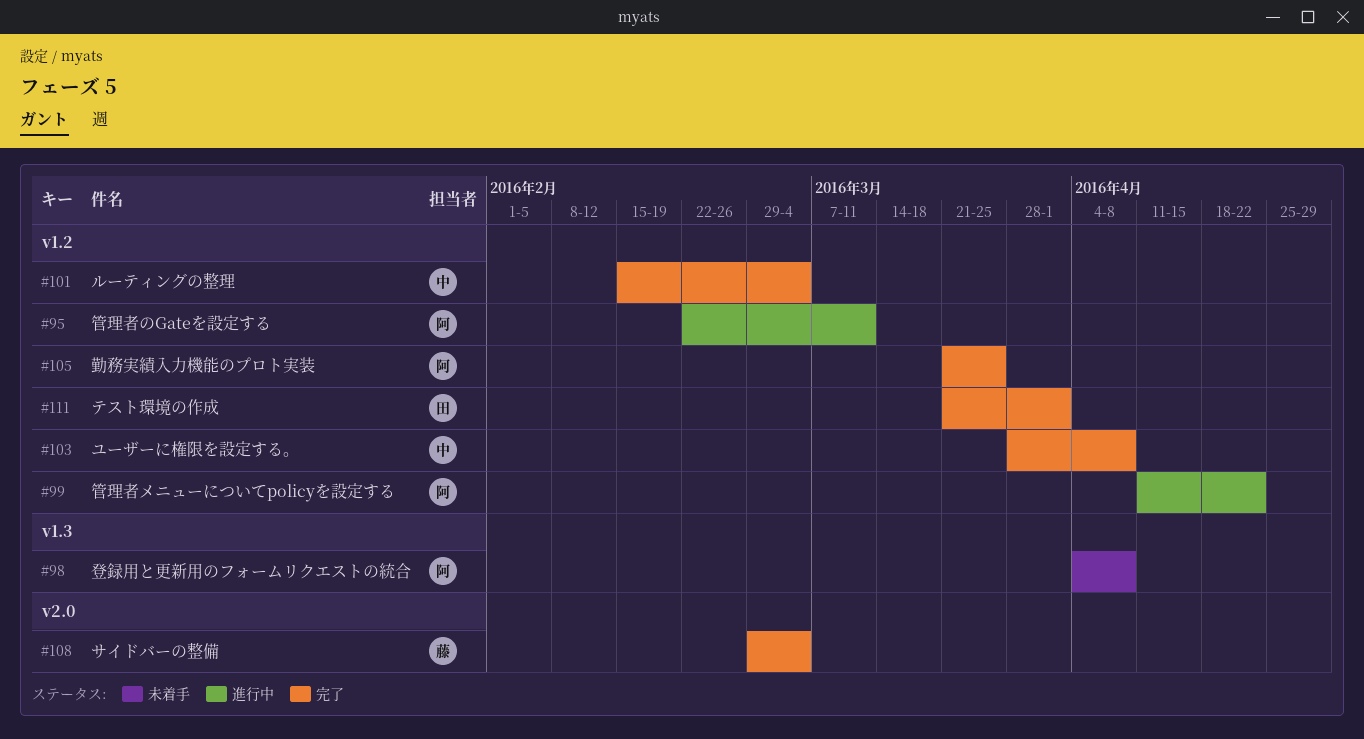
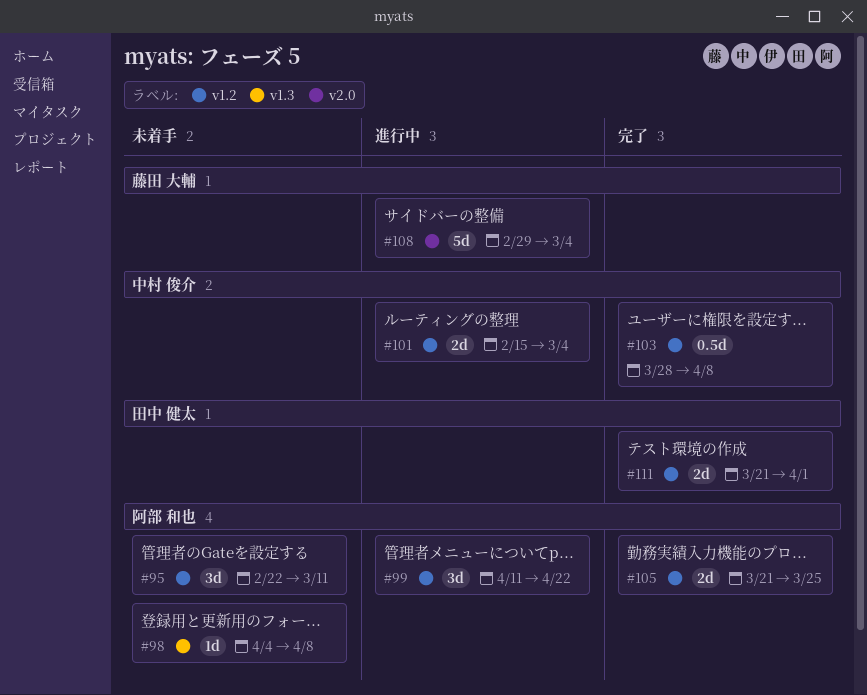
#95, status: 進行中 -> 未着手
#101, status: 完了 -> 進行中
#108, status: 完了 -> 進行中

